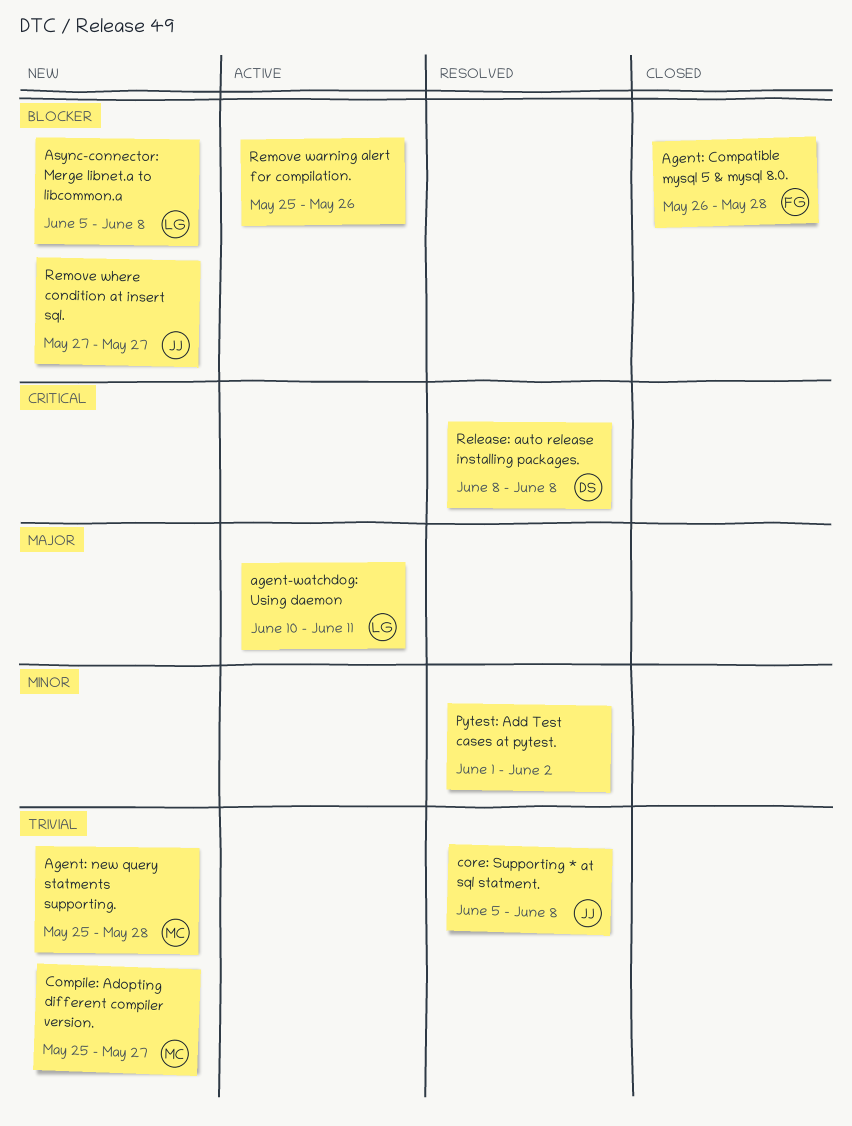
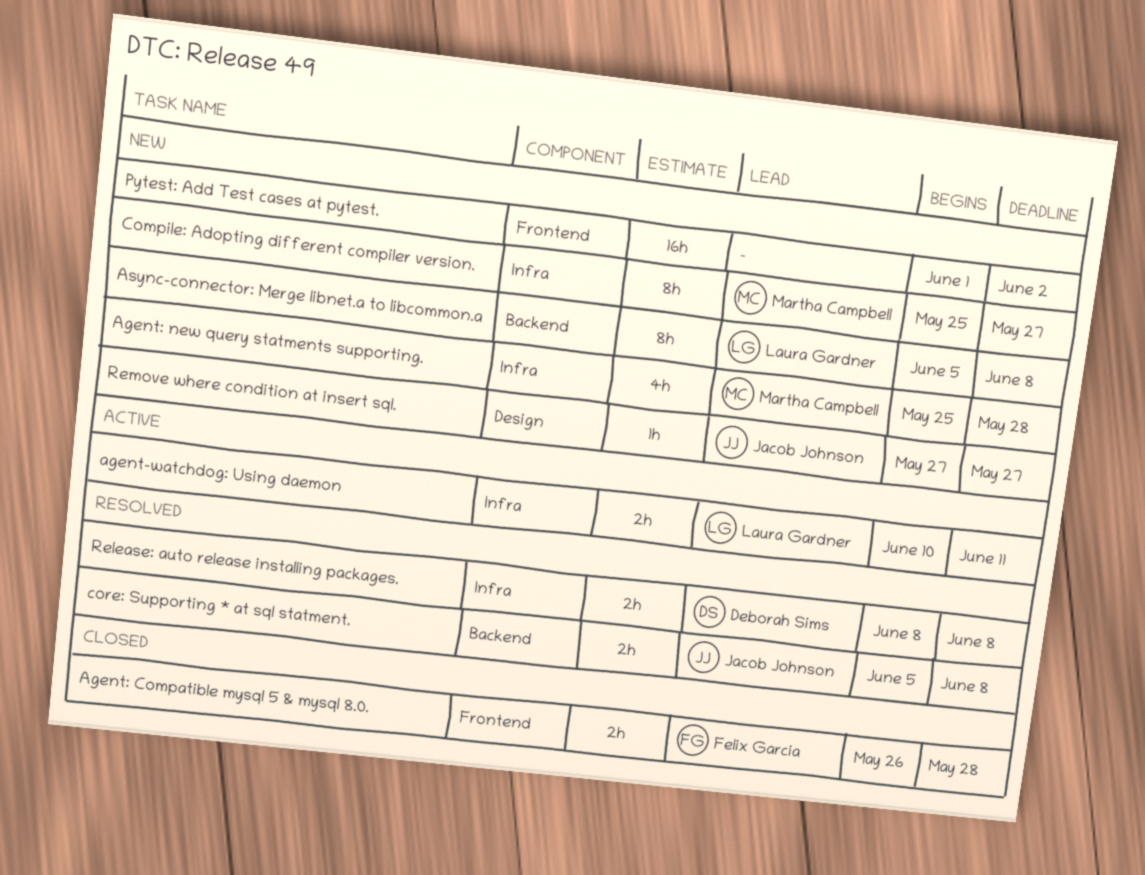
Pytest: Add Test cases at pytest., status: Resolved -> New
Remove warning alert for compilation.: present -> none

